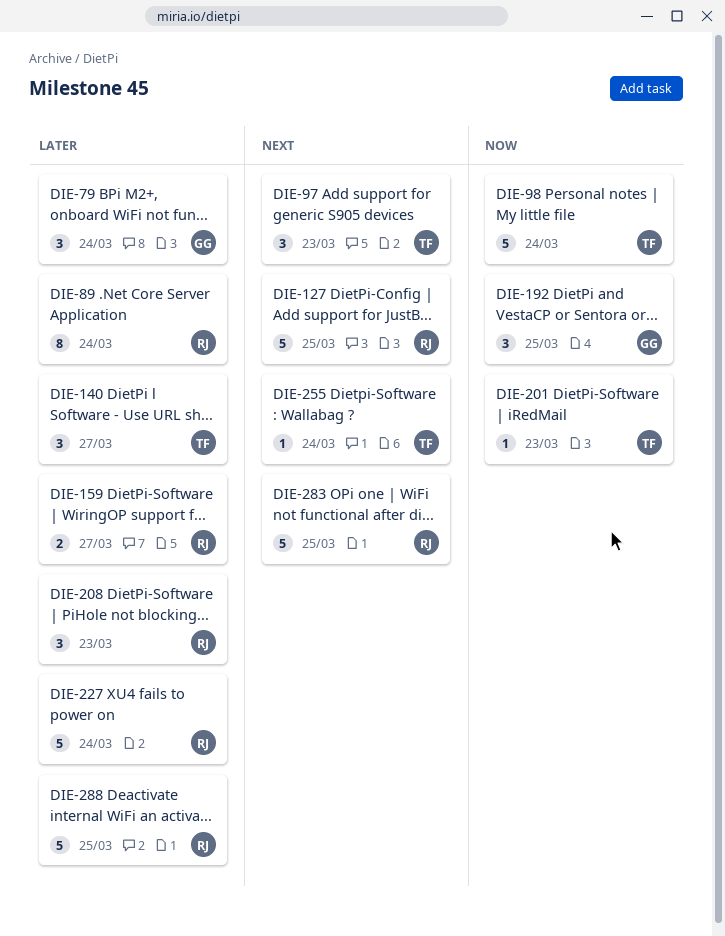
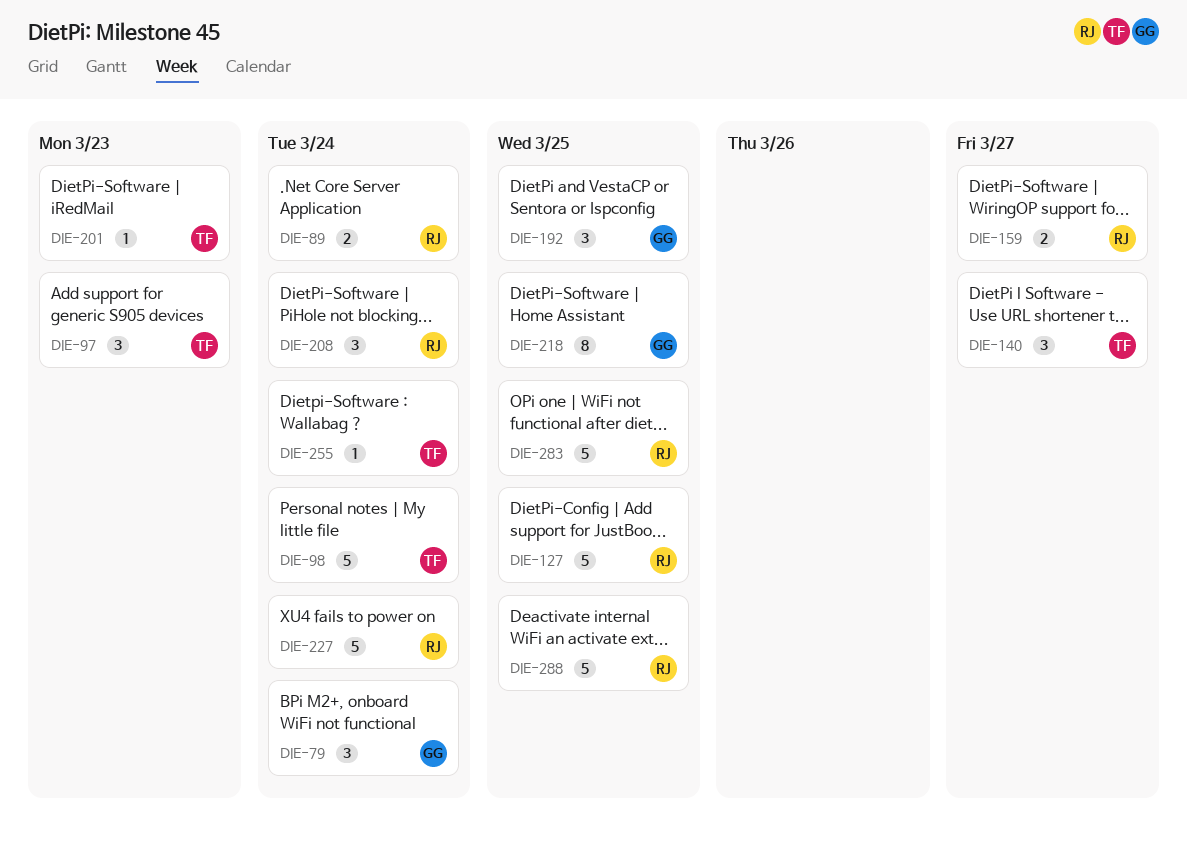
DIE-89, estimate: 8 -> 2
DIE-208, due: Mar 23 -> Mar 24
DIE-218: none -> present

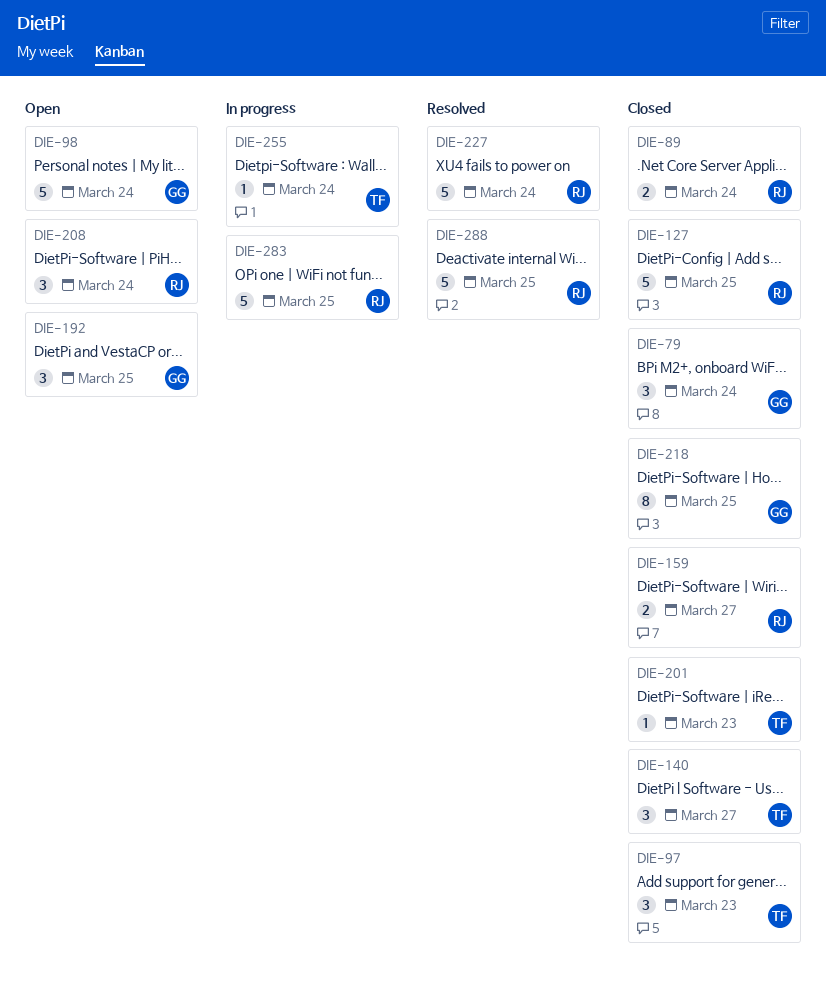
DIE-98, owner: TF -> GG

